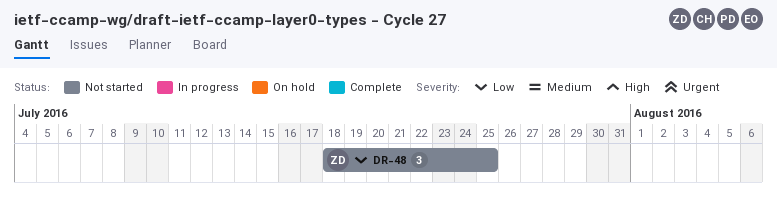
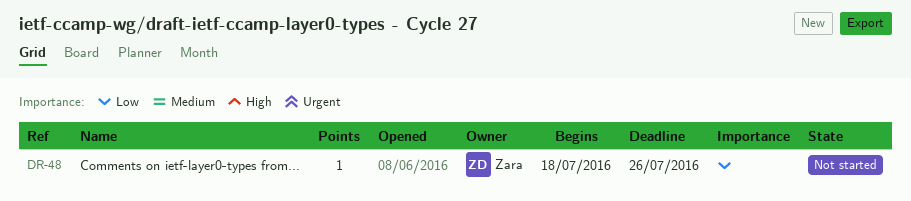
DR-48, estimate: 3 -> 1
DR-48, due: Jul 25 -> Jul 26

